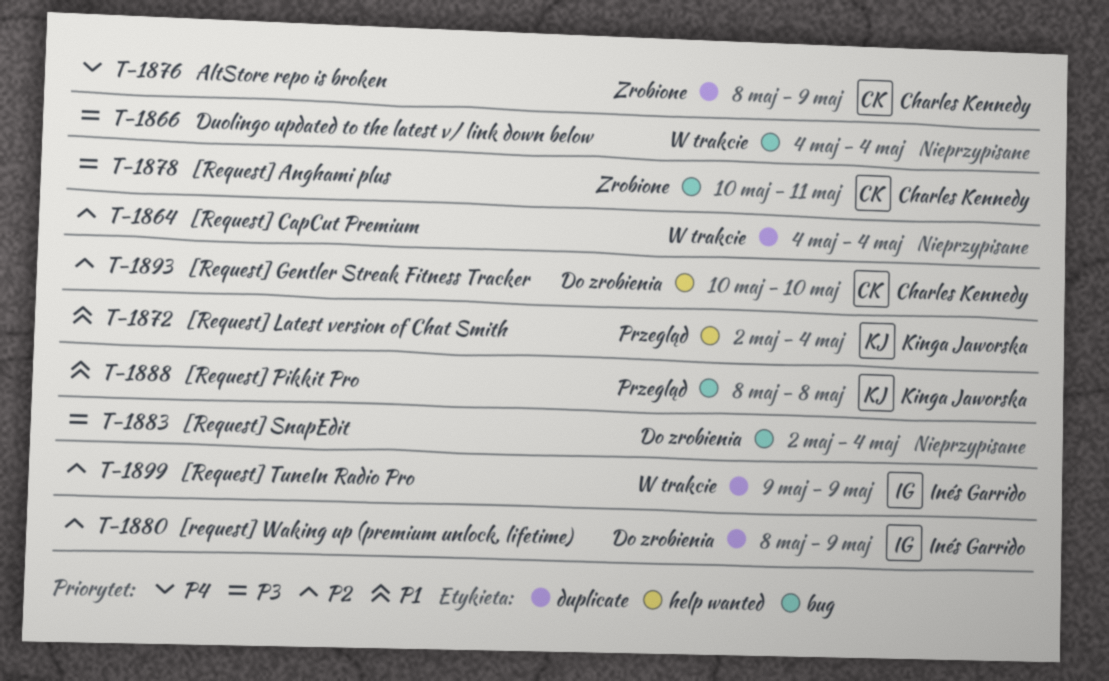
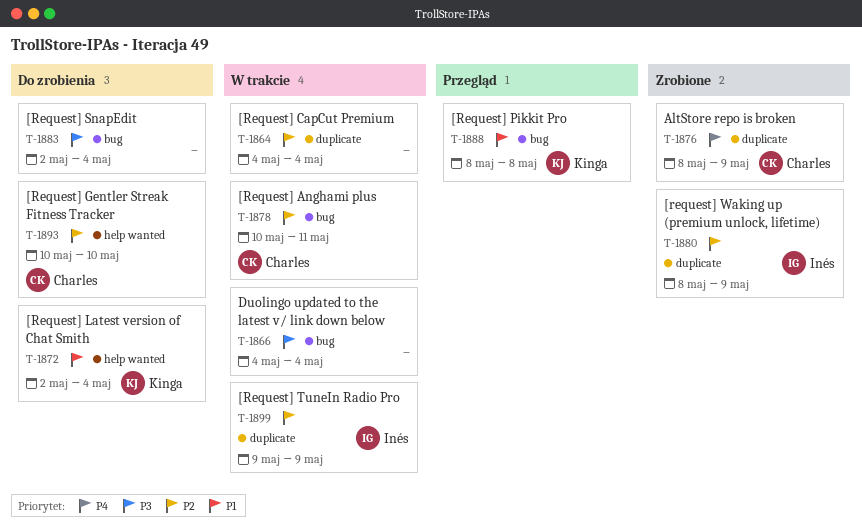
T-1872, status: Przegląd -> Do zrobienia
T-1878, status: Zrobione -> W trakcie
T-1878, priority: P3 -> P2
T-1880, status: Do zrobienia -> Zrobione

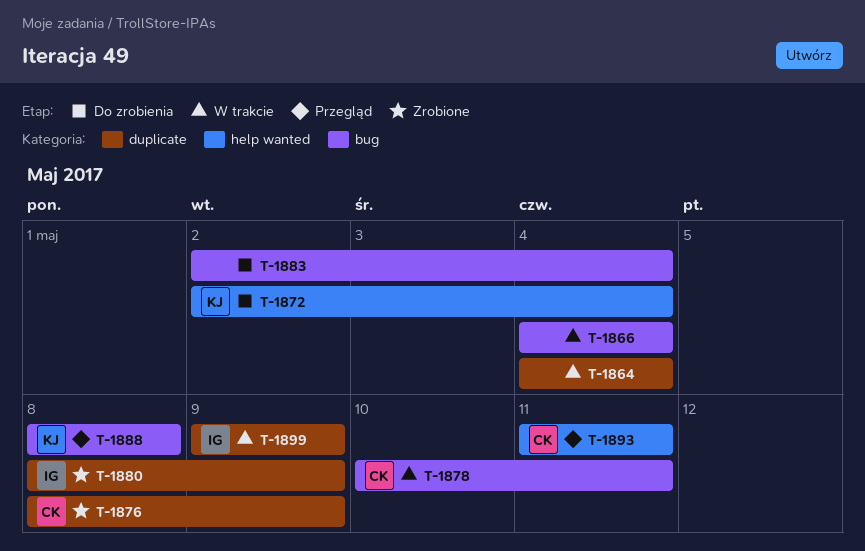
T-1893, status: Do zrobienia -> Przegląd
T-1893, start: May 10 -> May 11
T-1893, due: May 10 -> May 11

